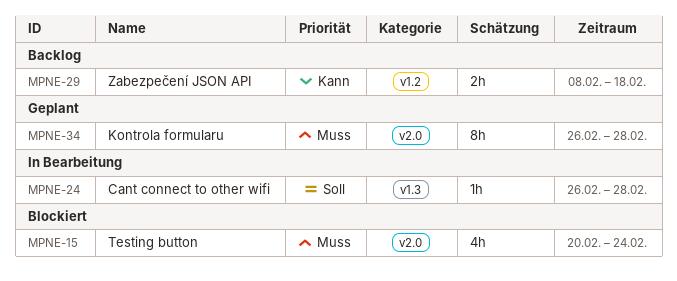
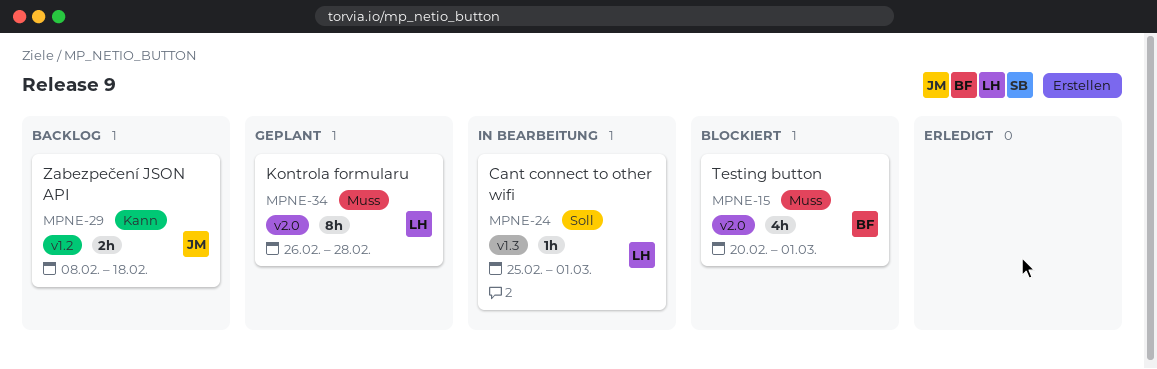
MPNE-15, due: Feb 24 -> Mar 1
MPNE-24, start: Feb 26 -> Feb 25
MPNE-24, due: Feb 28 -> Mar 1

